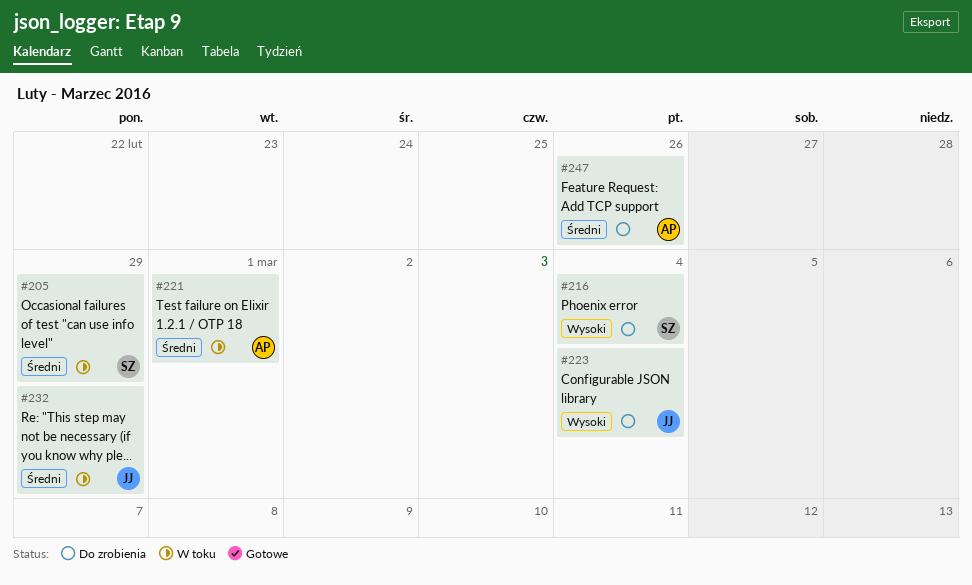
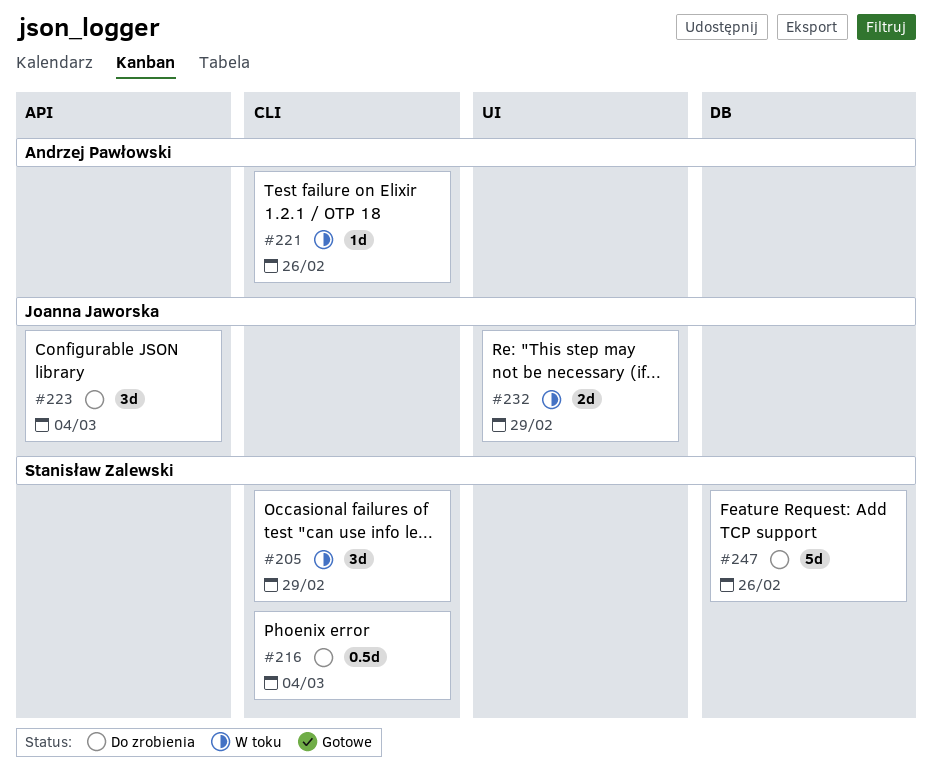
#221, due: Mar 1 -> Feb 26
#247, owner: Andrzej Pawłowski -> Stanisław Zalewski

